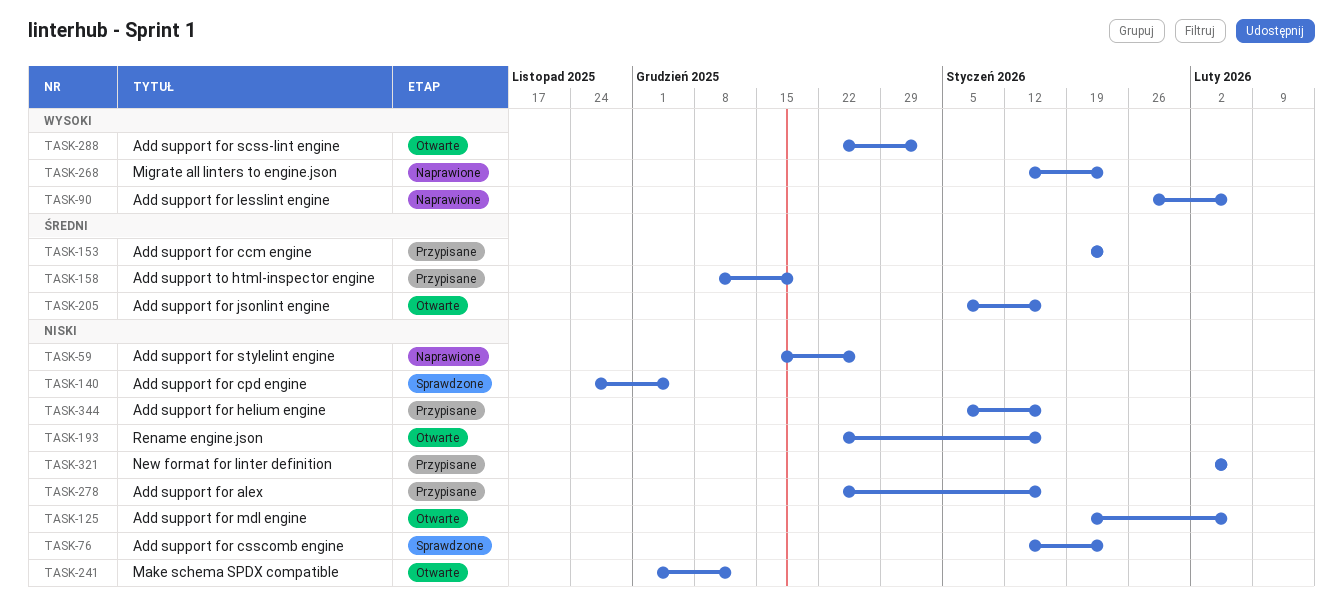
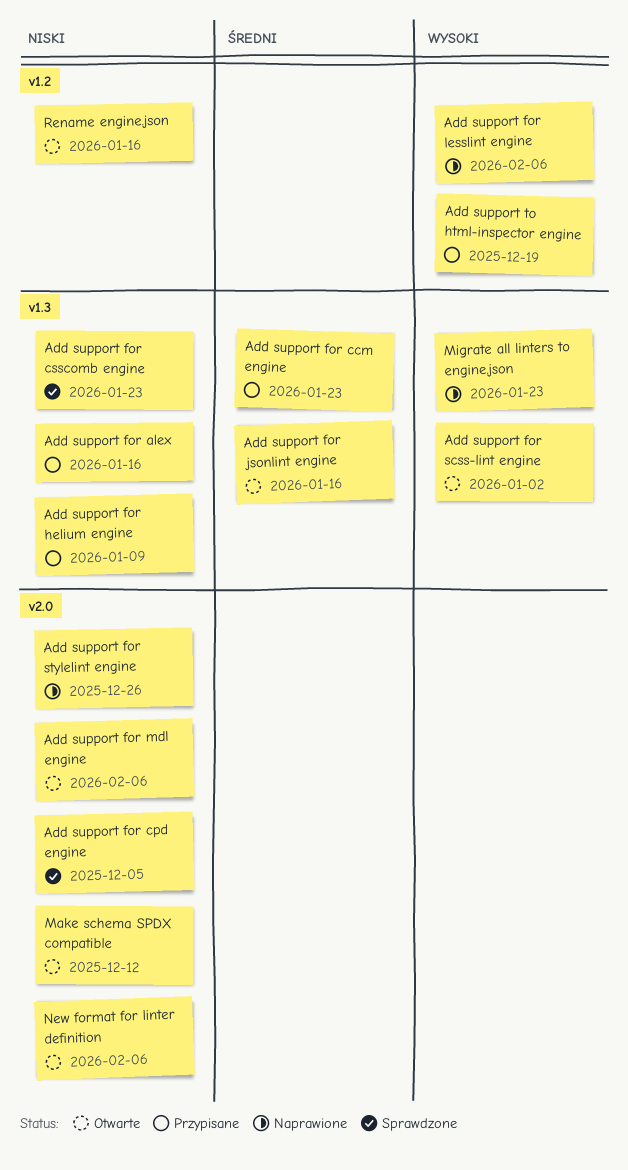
Add support for helium engine, due: Jan 16 -> Jan 9
Add support to html-inspector engine, priority: Średni -> Wysoki
New format for linter definition, status: Przypisane -> Otwarte

